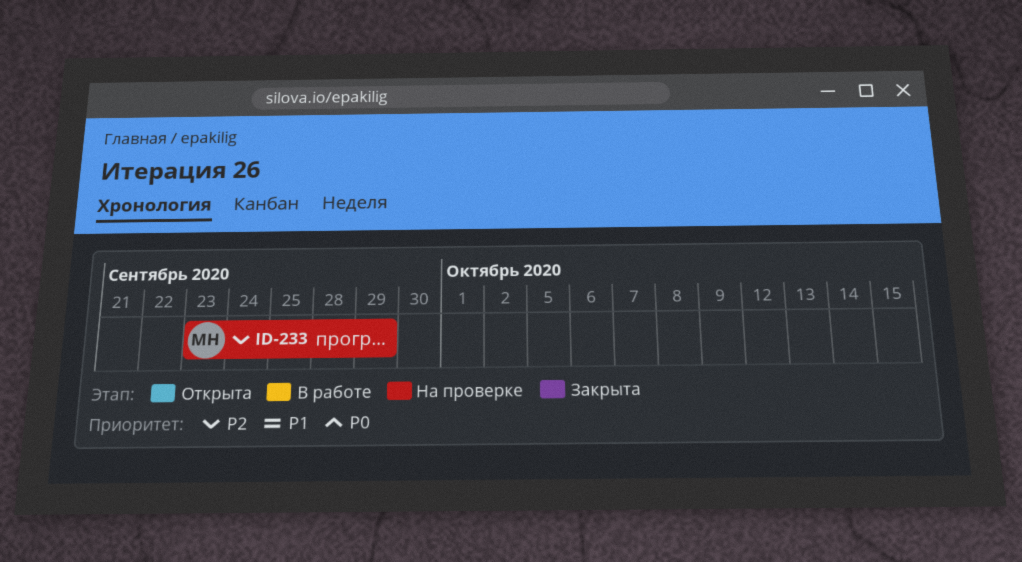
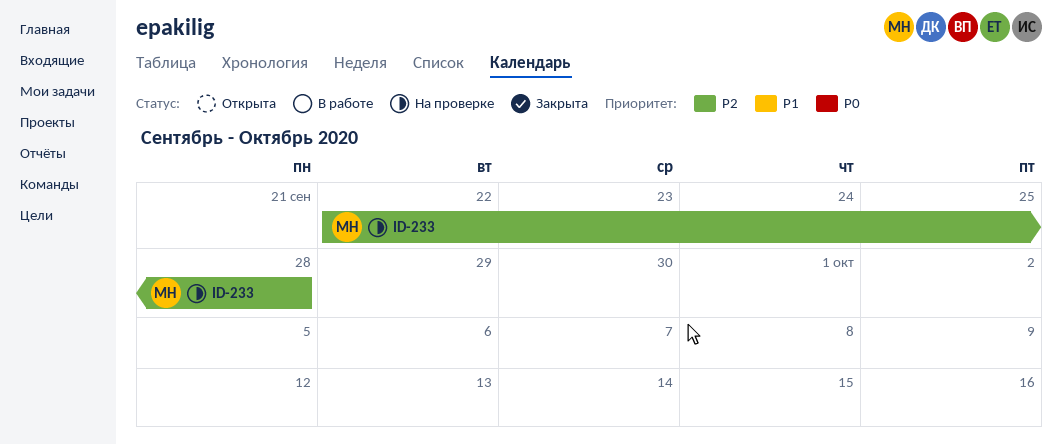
ID-233, start: Sep 23 -> Sep 22
ID-233, due: Sep 29 -> Sep 28

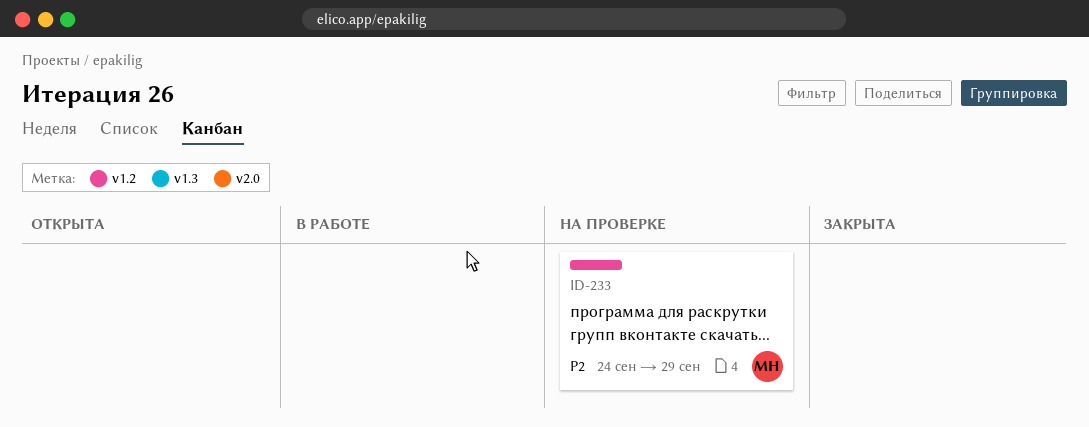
ID-233, start: Sep 22 -> Sep 24
ID-233, due: Sep 28 -> Sep 29

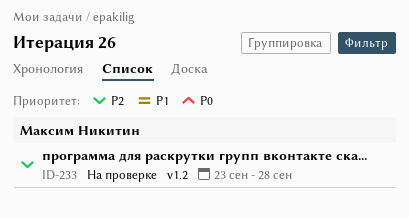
ID-233, start: Sep 24 -> Sep 23
ID-233, due: Sep 29 -> Sep 28

